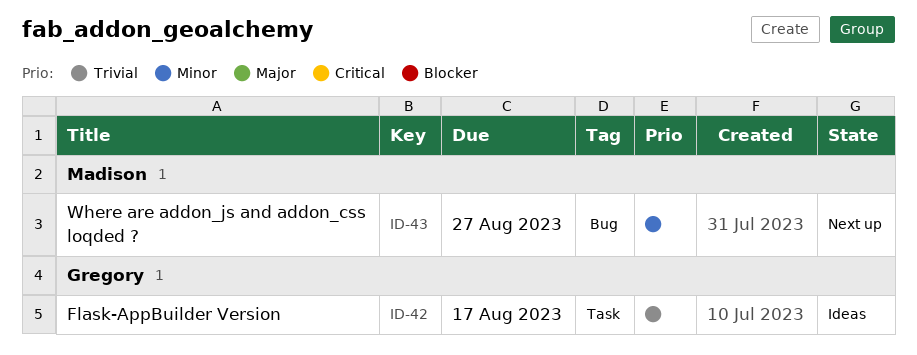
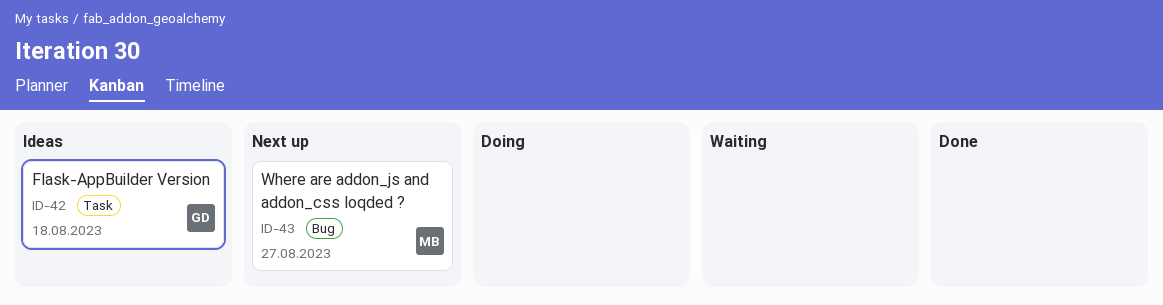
ID-42, due: Aug 17 -> Aug 18

